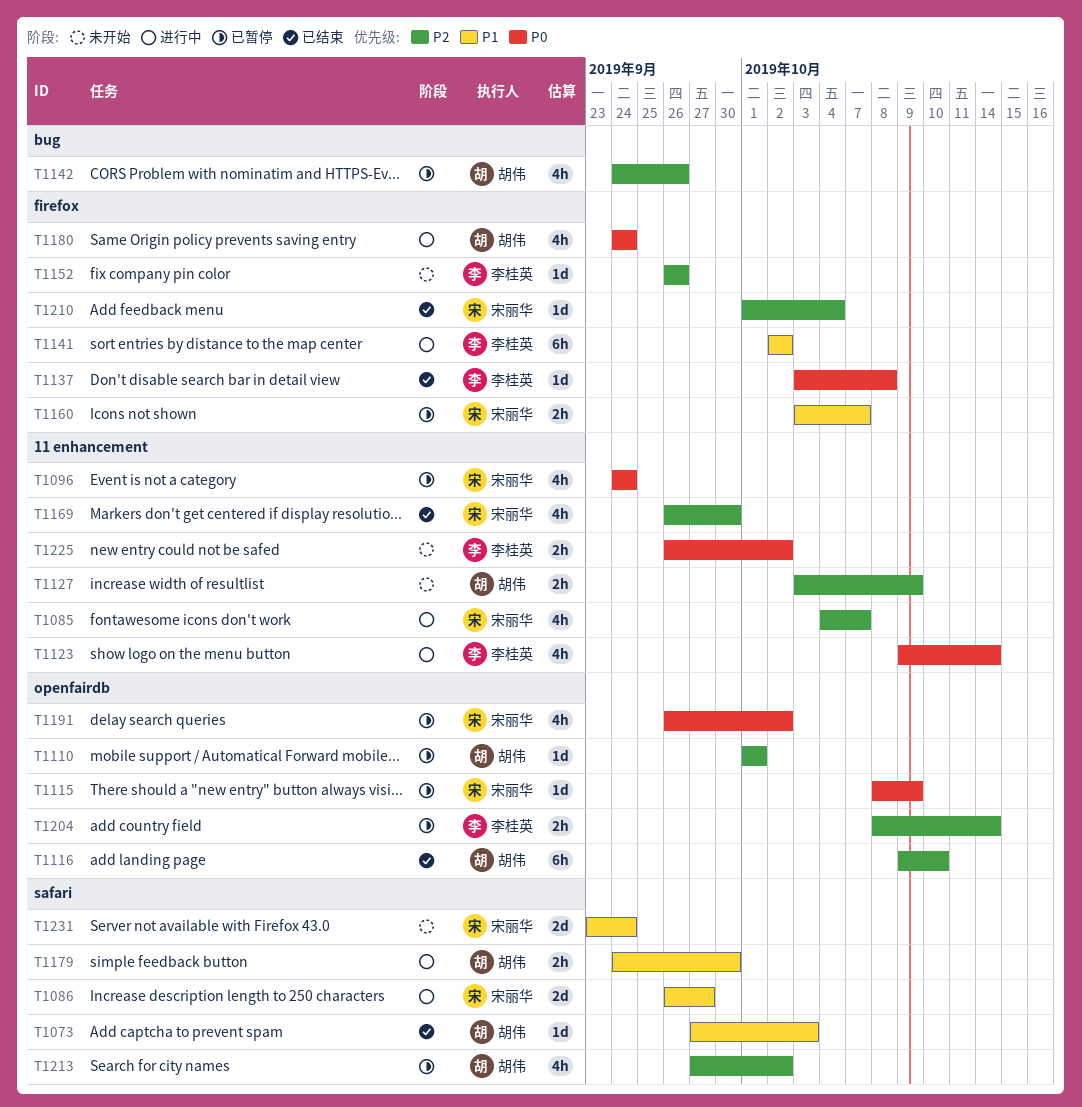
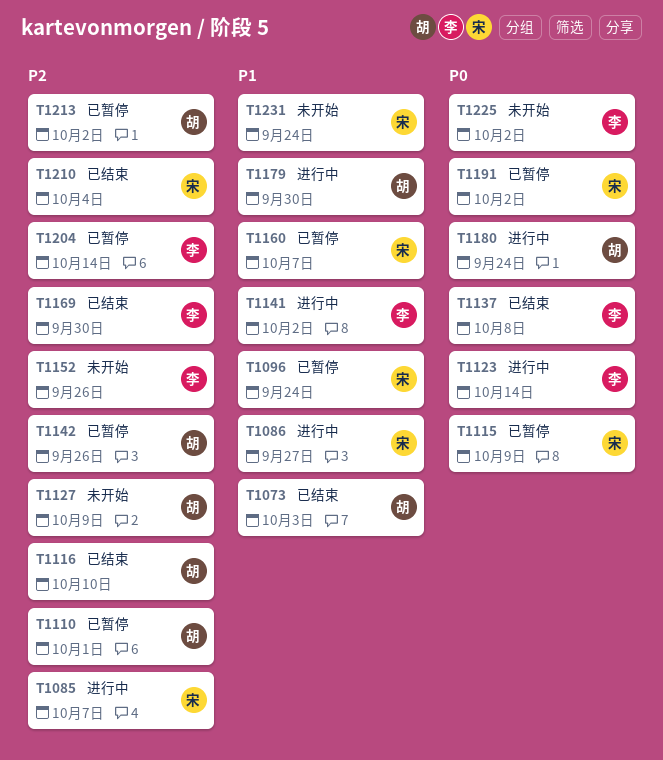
T1096, priority: P0 -> P1
T1169, owner: 宋丽华 -> 李桂英

